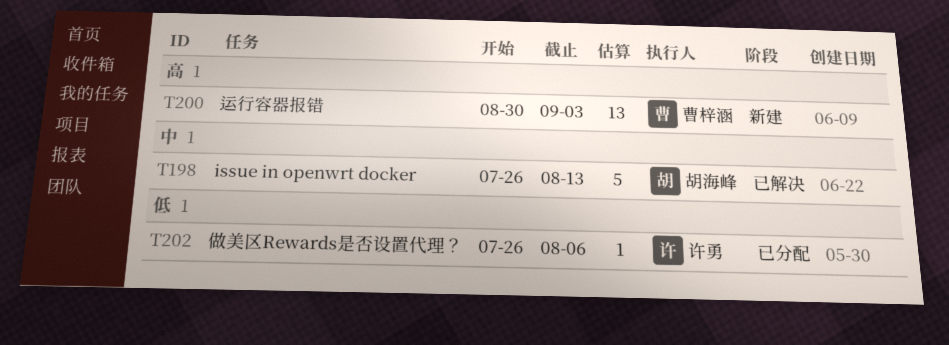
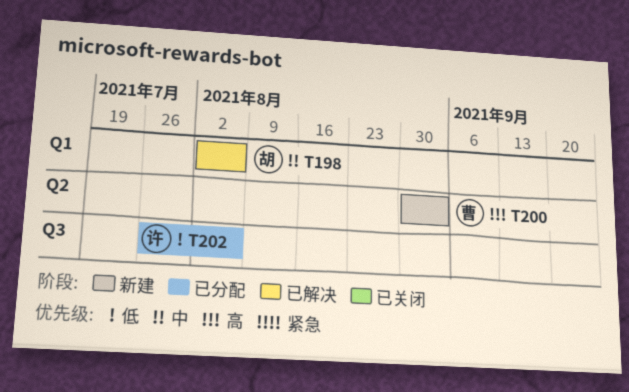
T198, start: Jul 26 -> Aug 2
T198, due: Aug 13 -> Aug 6

